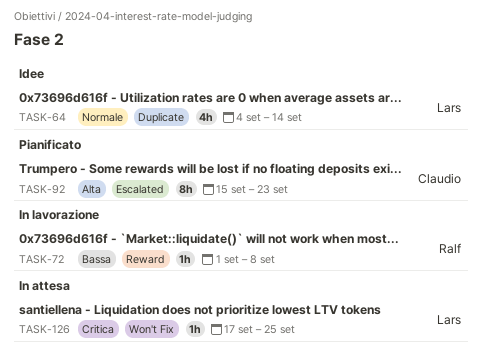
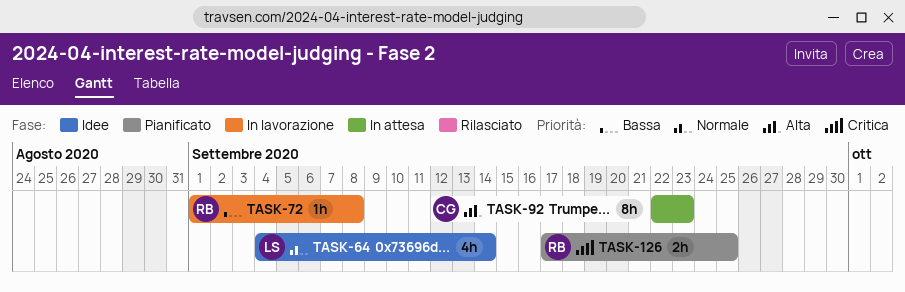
TASK-92, status: Pianificato -> In attesa
TASK-92, start: Sep 15 -> Sep 22
TASK-126, status: In attesa -> Pianificato
TASK-126, owner: Lars -> Ralf
TASK-126, estimate: 1h -> 2h

